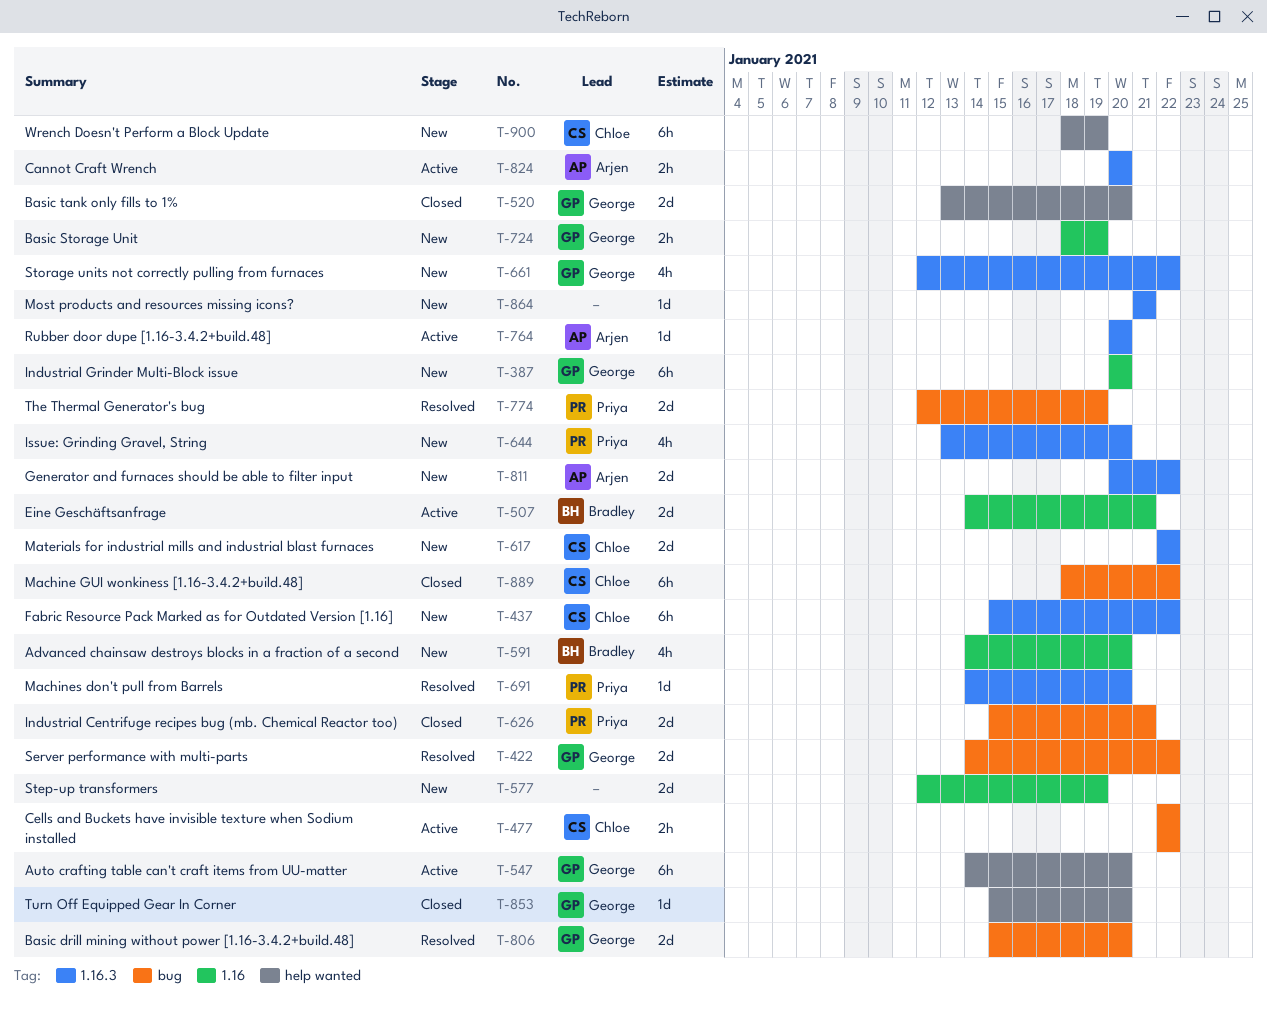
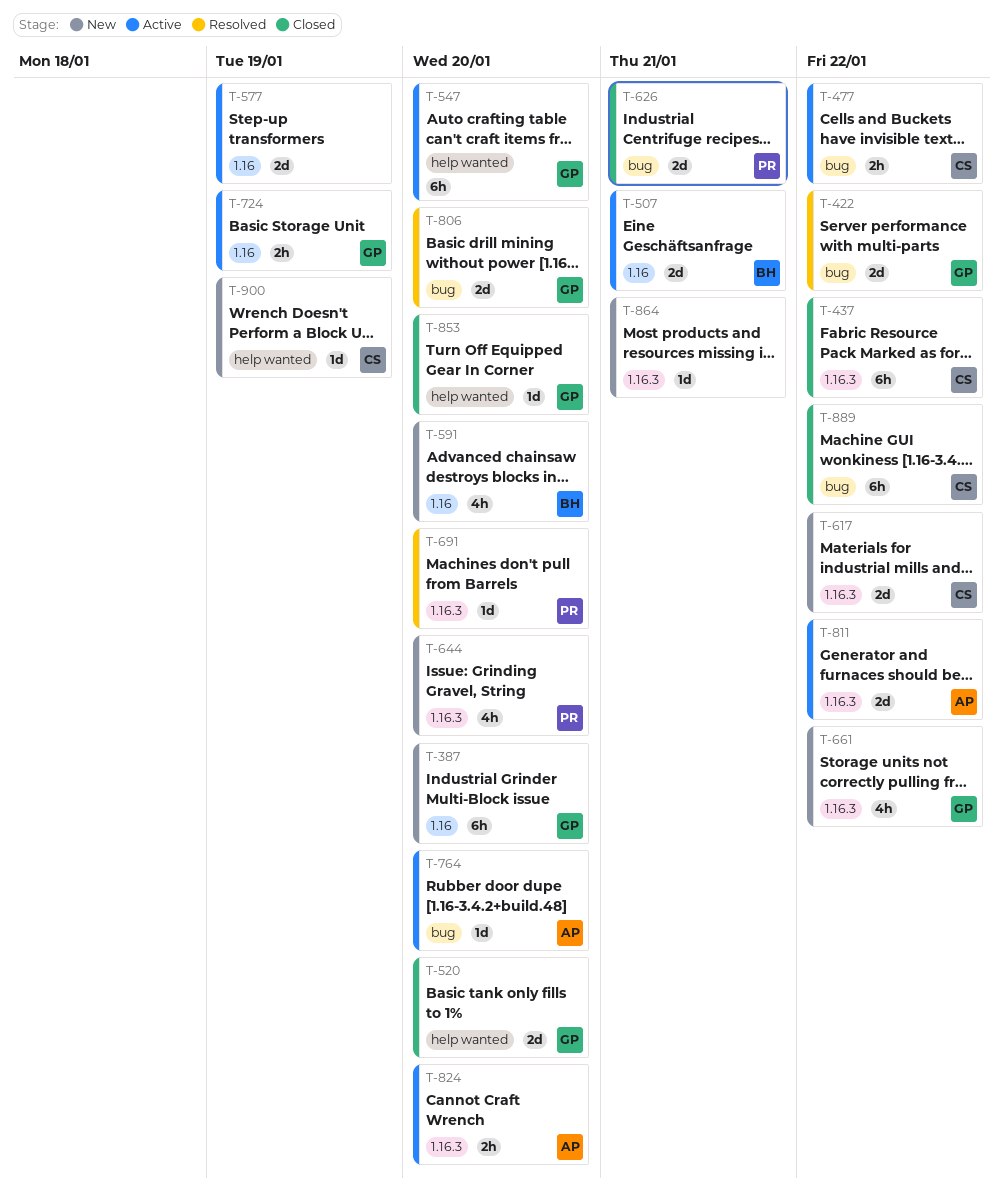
T-437, status: New -> Closed
T-577, status: New -> Active
T-724, status: New -> Active
T-764, label: 1.16.3 -> bug
T-774: present -> none
T-811, status: New -> Active
T-900, estimate: 6h -> 1d

